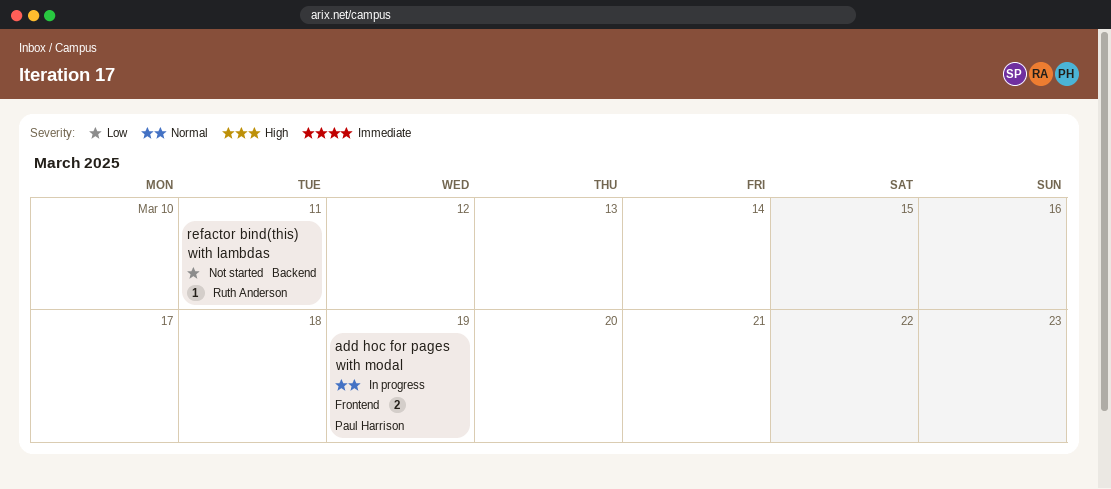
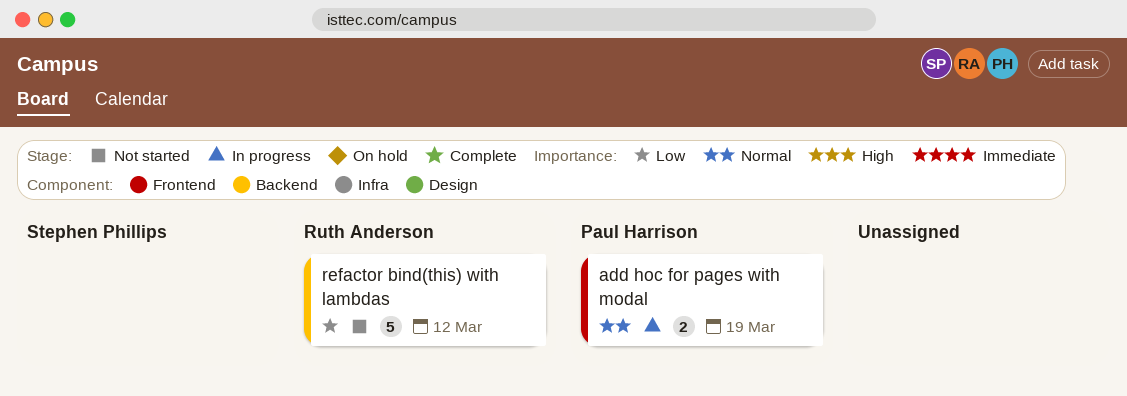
refactor bind(this) with lambdas, estimate: 1 -> 5
refactor bind(this) with lambdas, due: Mar 11 -> Mar 12

